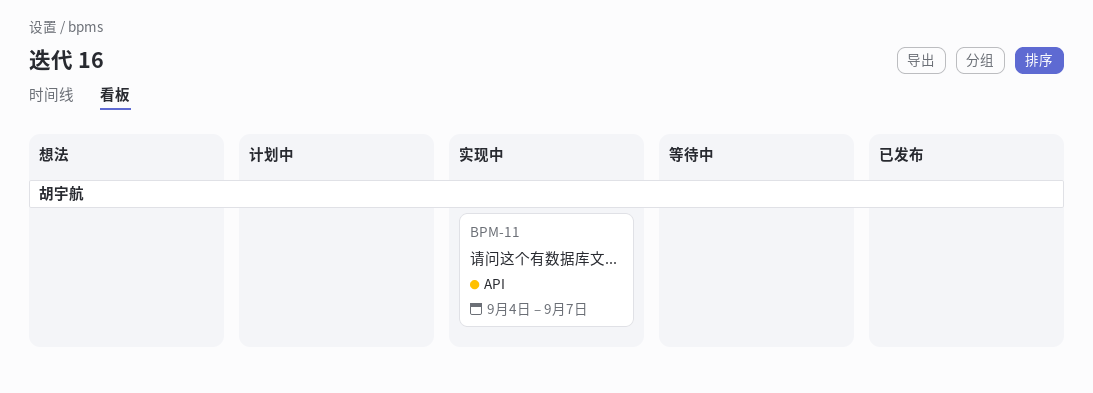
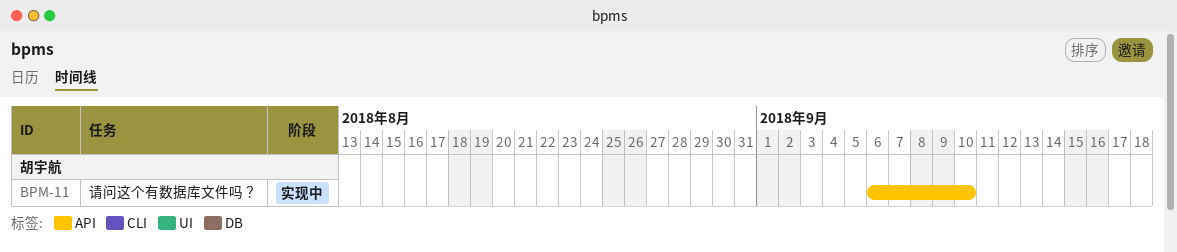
BPM-11, start: Sep 4 -> Sep 6
BPM-11, due: Sep 7 -> Sep 10

